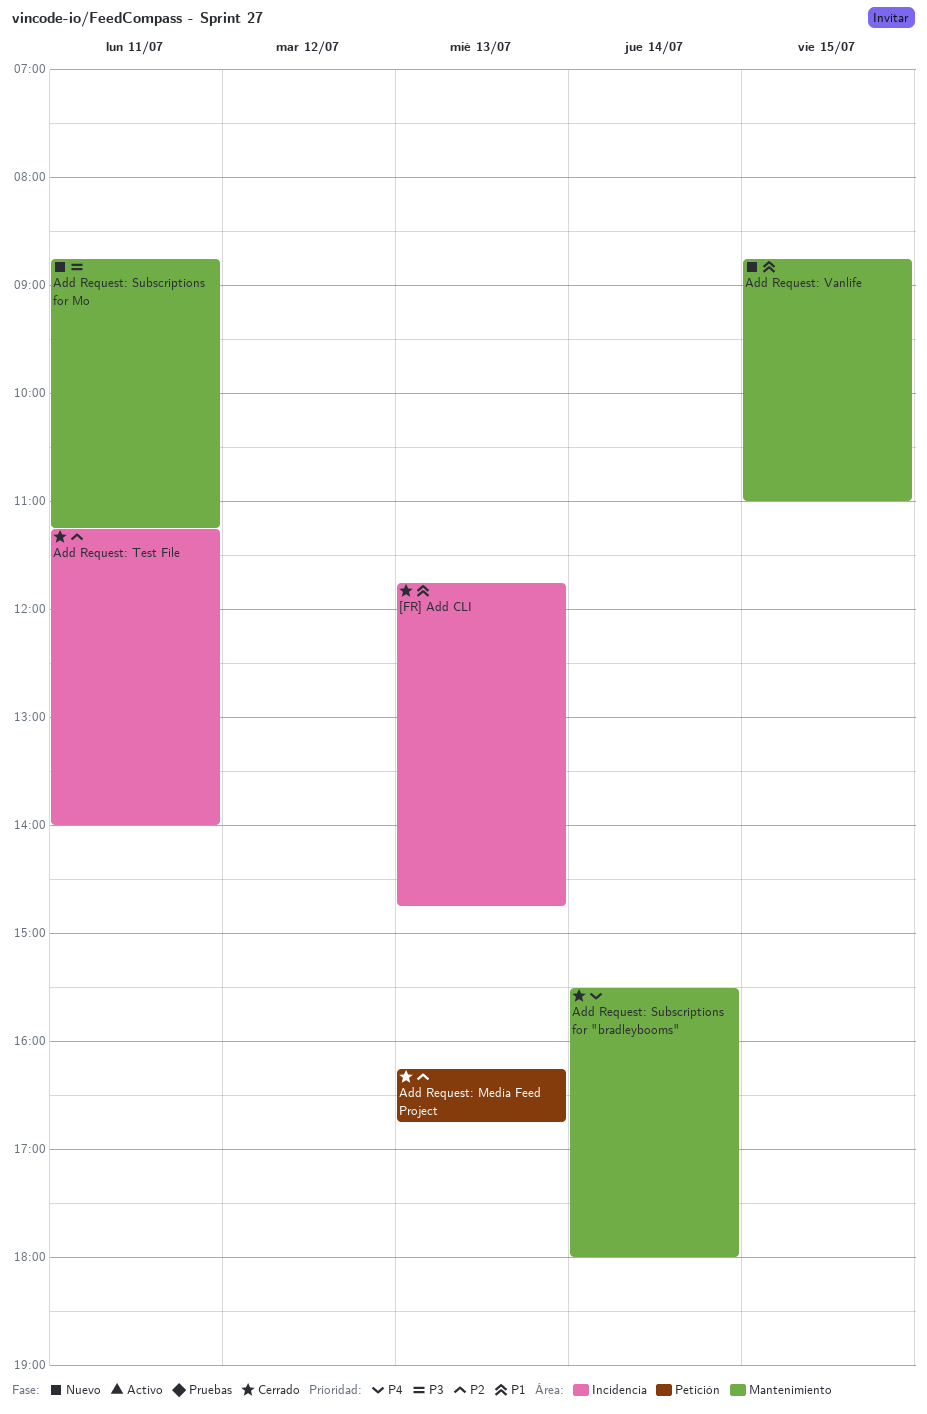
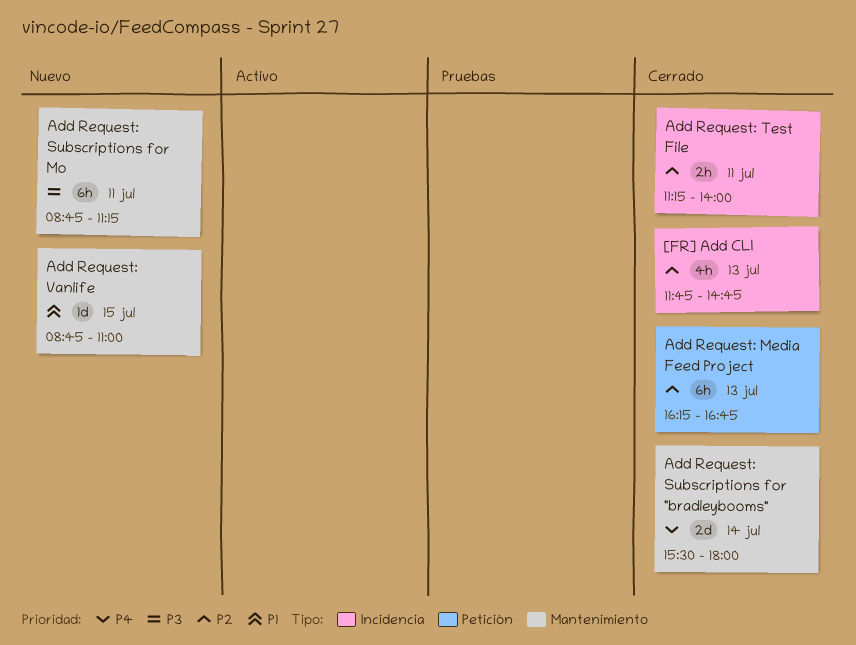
[FR] Add CLI, priority: P1 -> P2

